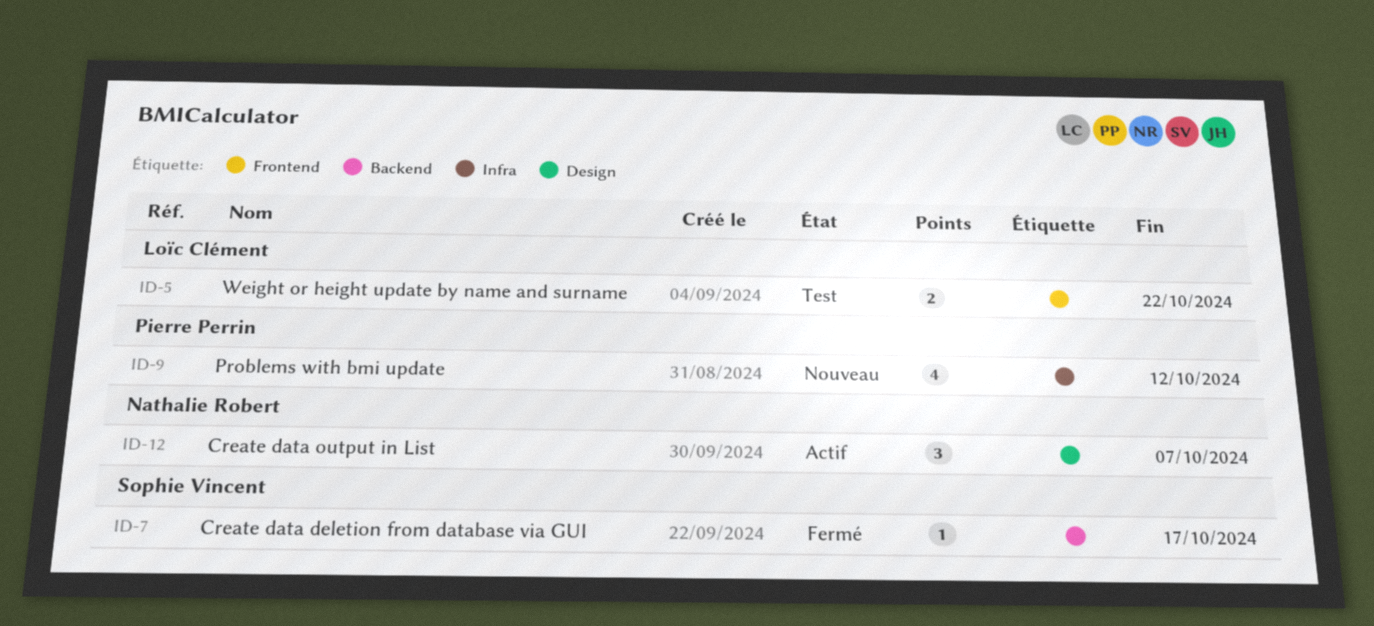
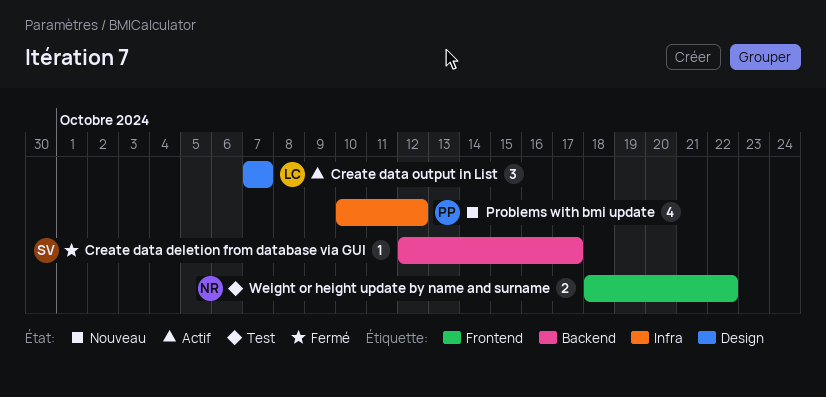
Create data output in List, owner: Nathalie Robert -> Loïc Clément
Weight or height update by name and surname, owner: Loïc Clément -> Nathalie Robert

